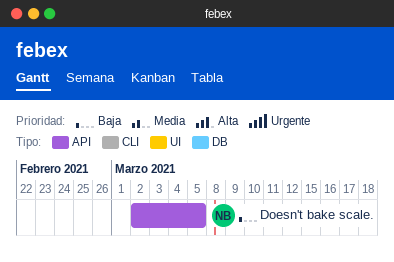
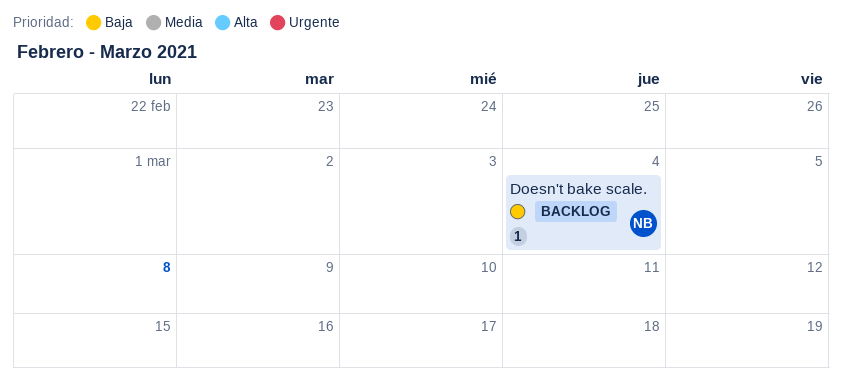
Doesn't bake scale., due: Mar 5 -> Mar 4

